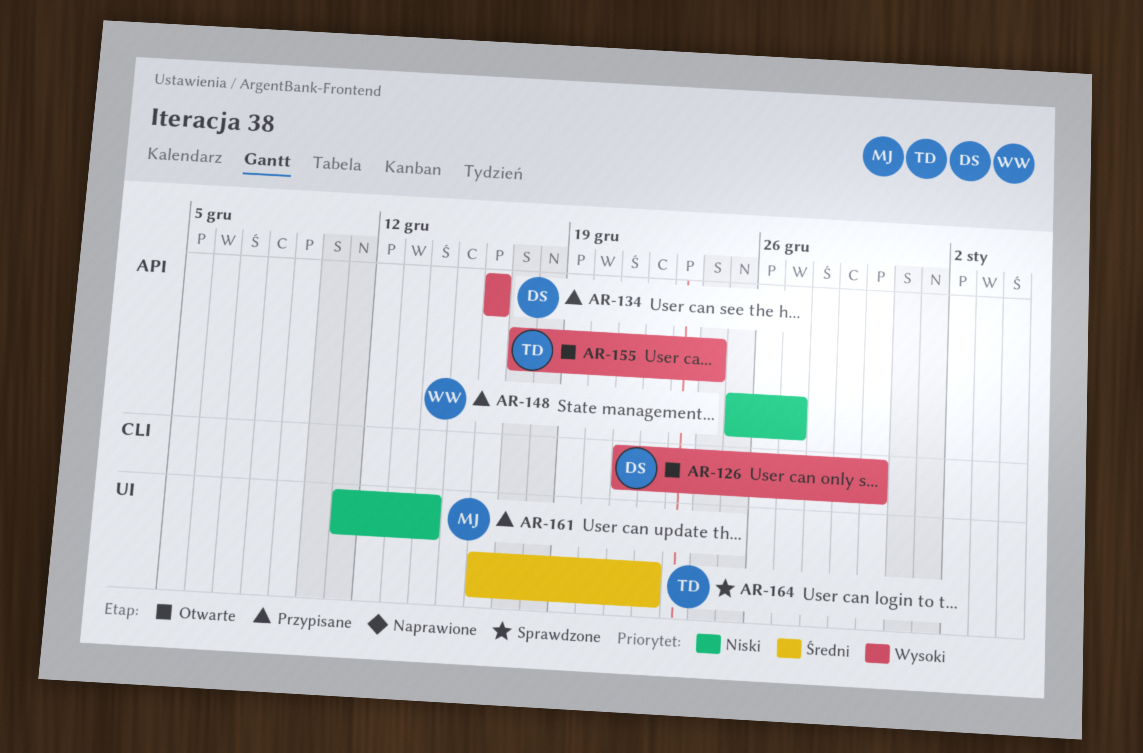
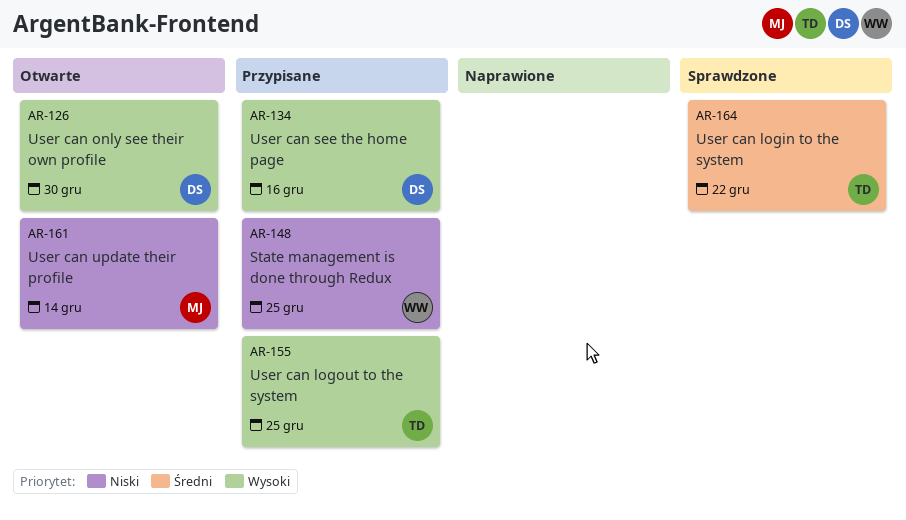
AR-148, due: Dec 27 -> Dec 25
AR-155, status: Otwarte -> Przypisane
AR-155, due: Dec 24 -> Dec 25
AR-161, status: Przypisane -> Otwarte

